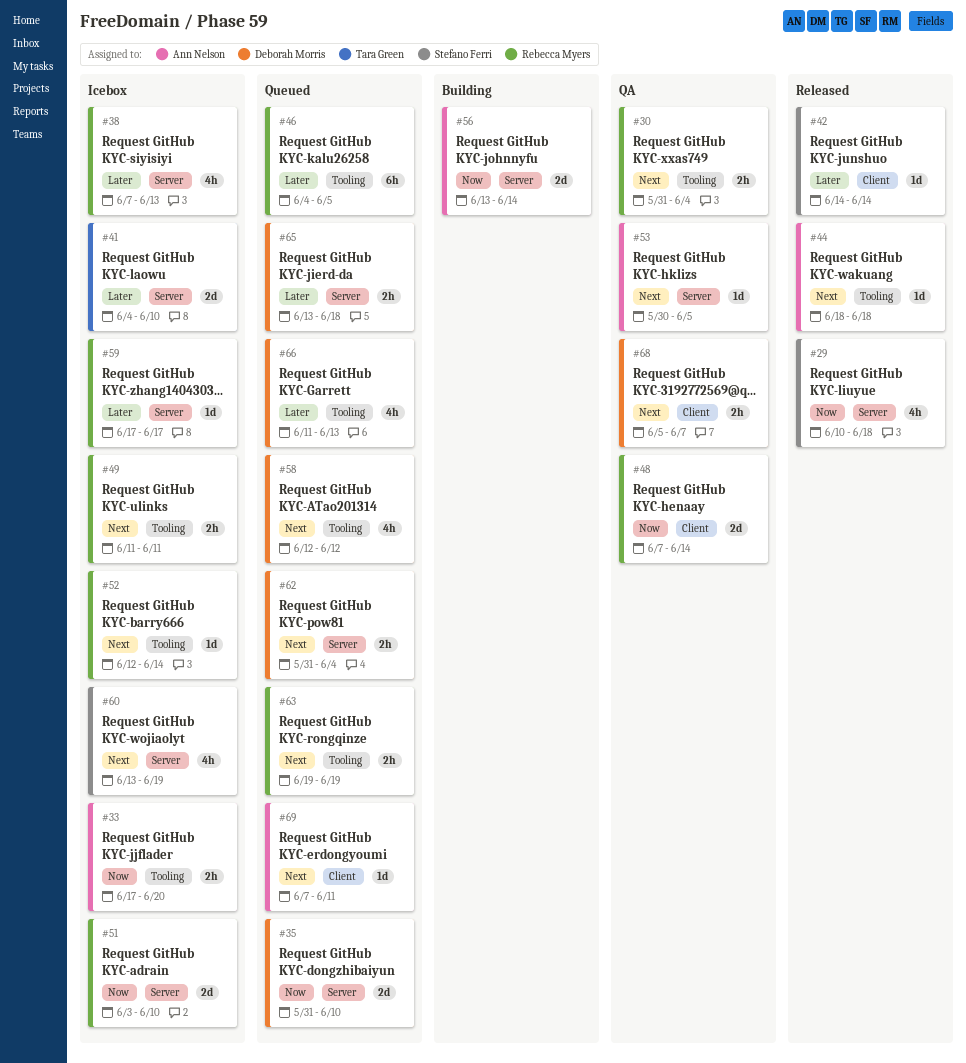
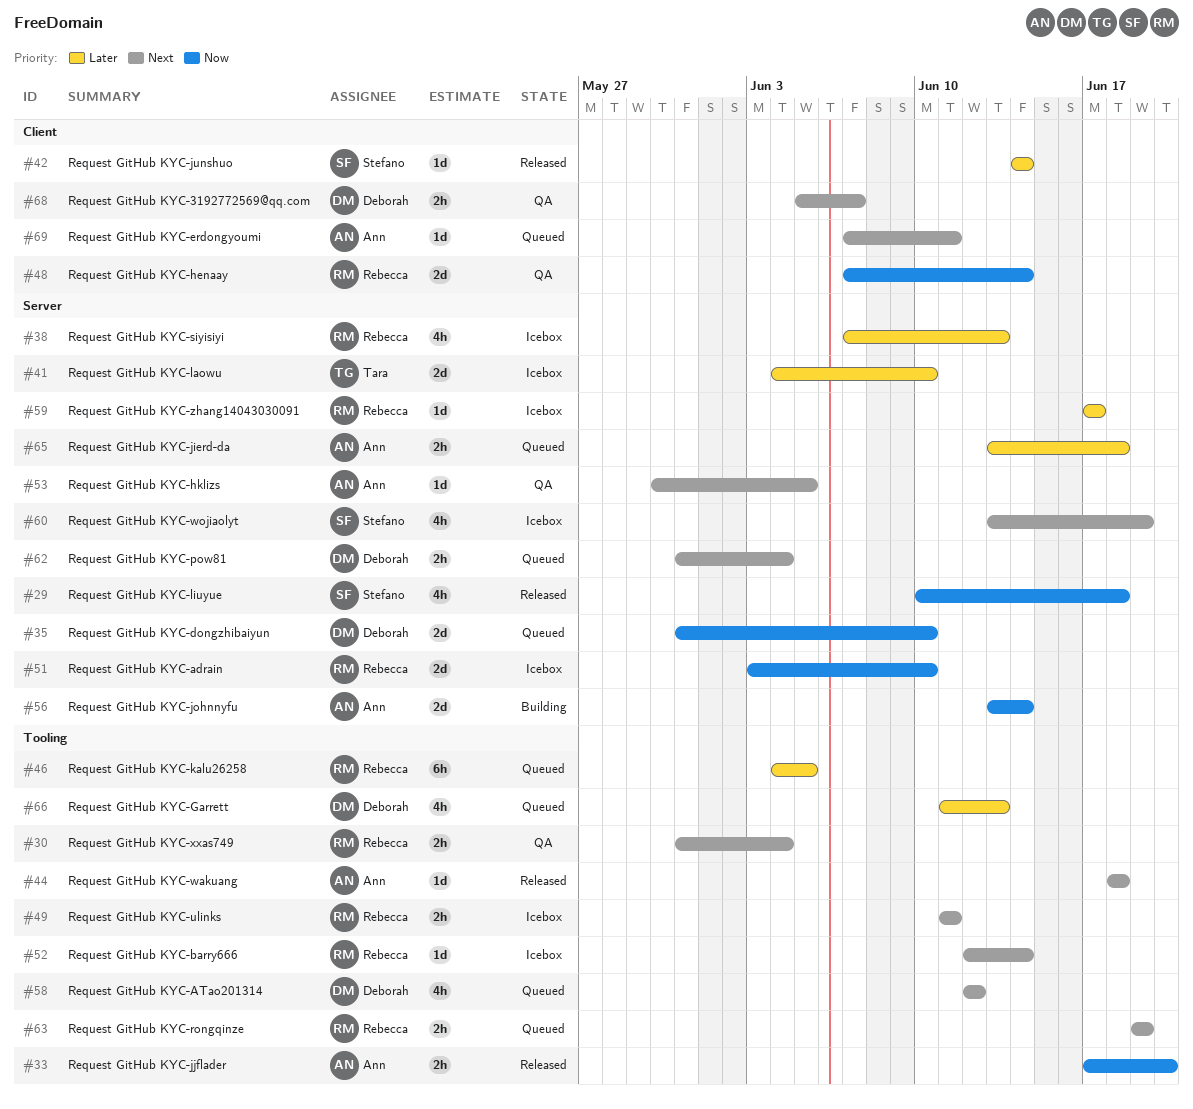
#33, status: Icebox -> Released
#65, owner: Deborah Morris -> Ann Nelson

